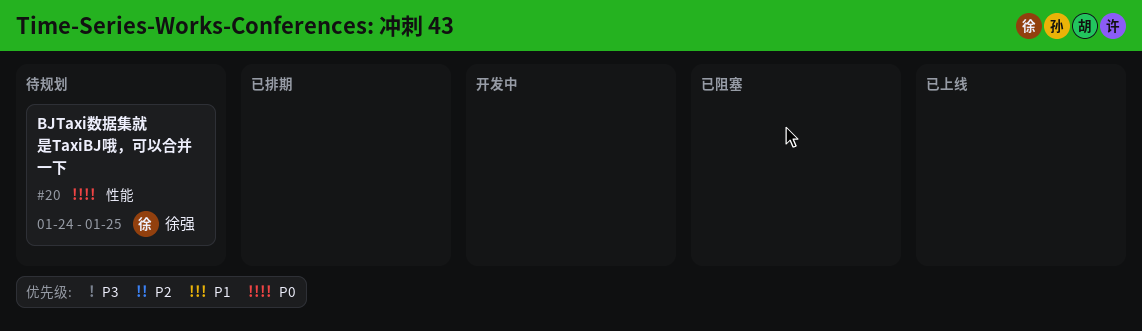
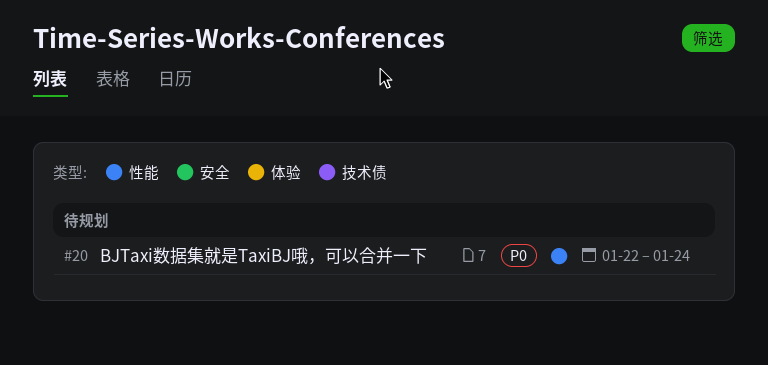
#20, start: Jan 24 -> Jan 22
#20, due: Jan 25 -> Jan 24

